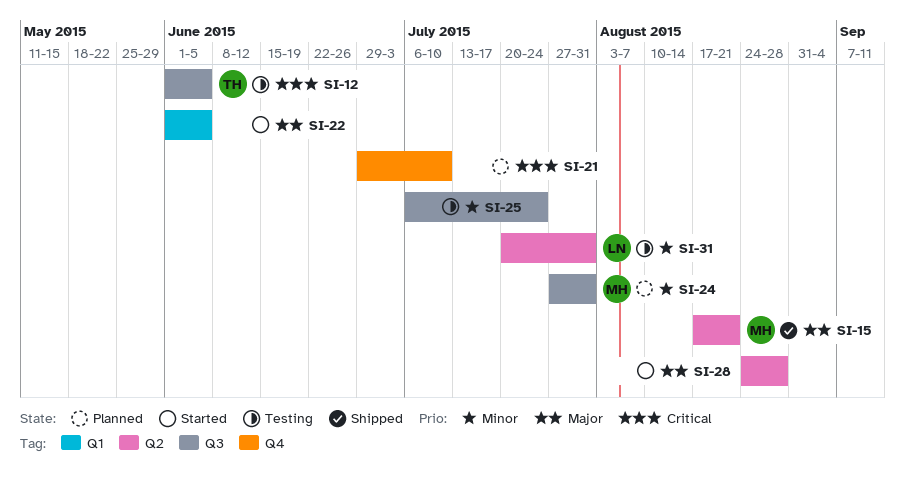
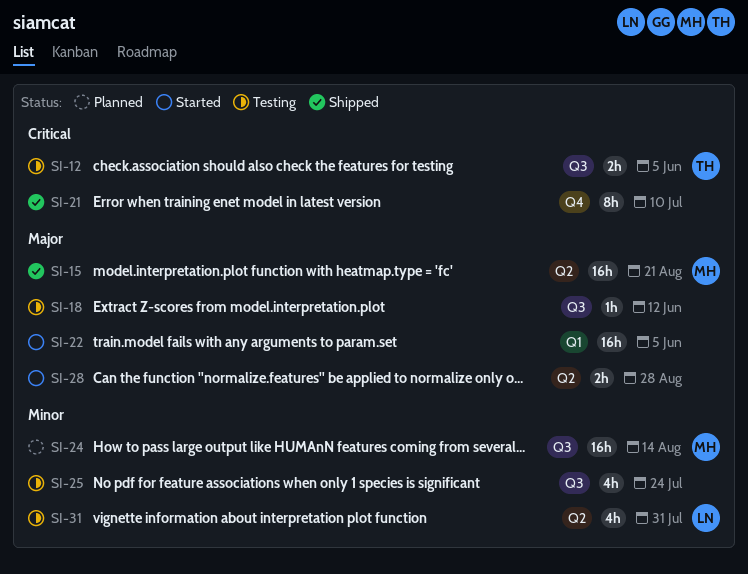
SI-18: none -> present
SI-21, status: Planned -> Shipped
SI-24, due: Jul 31 -> Aug 14

